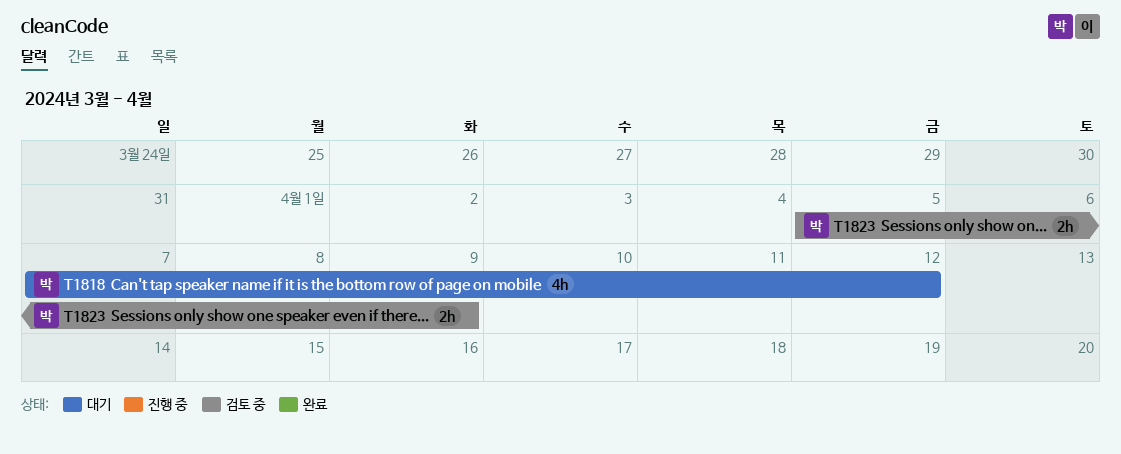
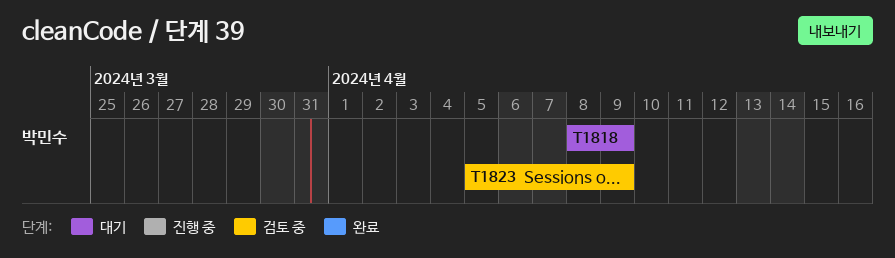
T1818, start: Apr 7 -> Apr 8
T1818, due: Apr 12 -> Apr 9

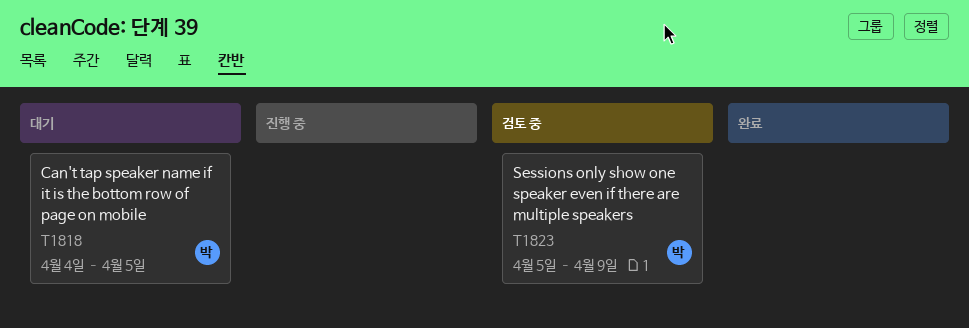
T1818, start: Apr 8 -> Apr 4
T1818, due: Apr 9 -> Apr 5

